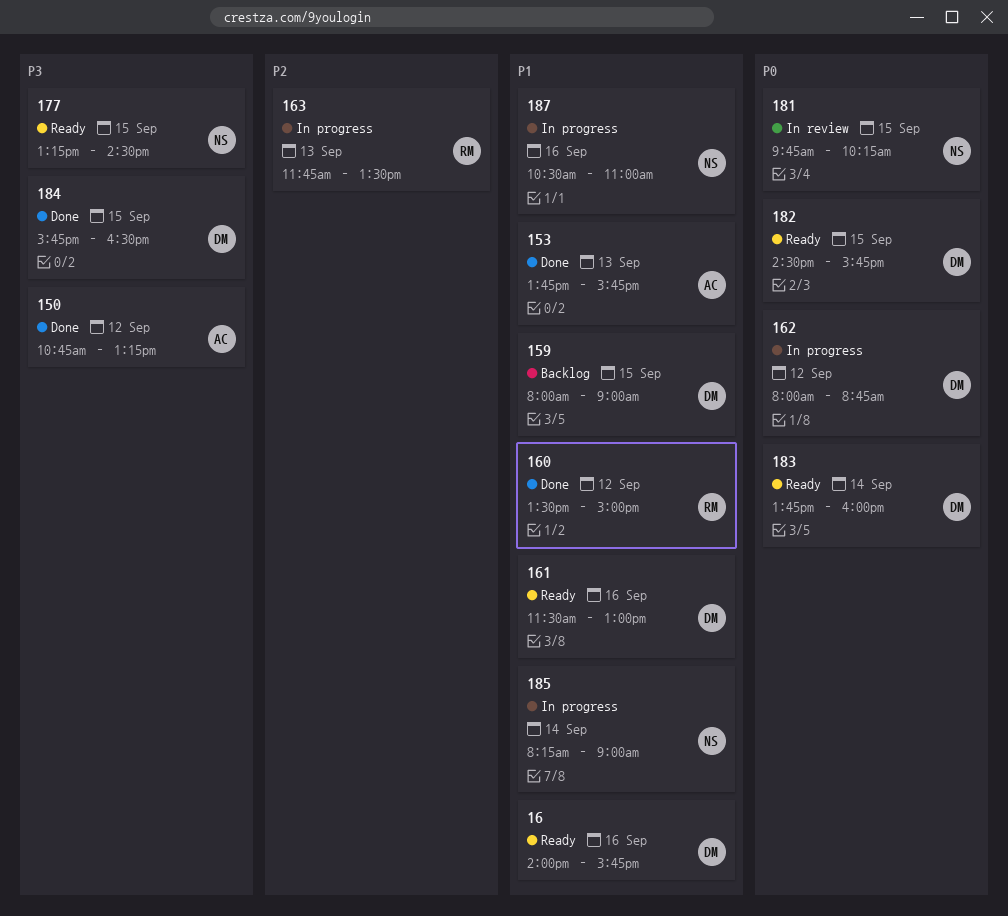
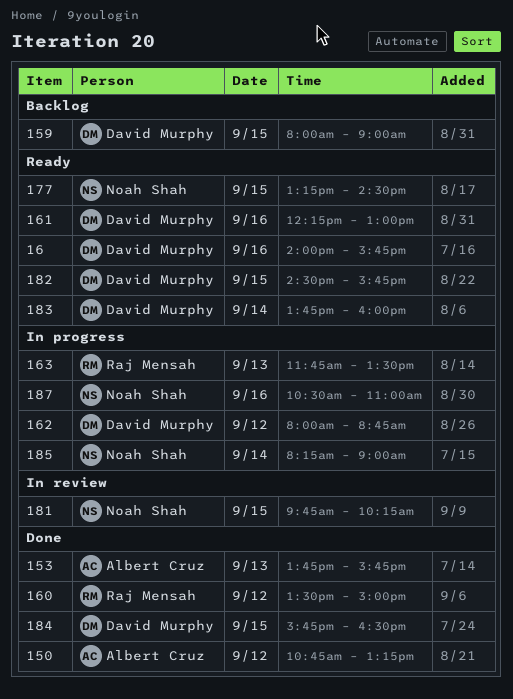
161, begins: 11:30 -> 12:15

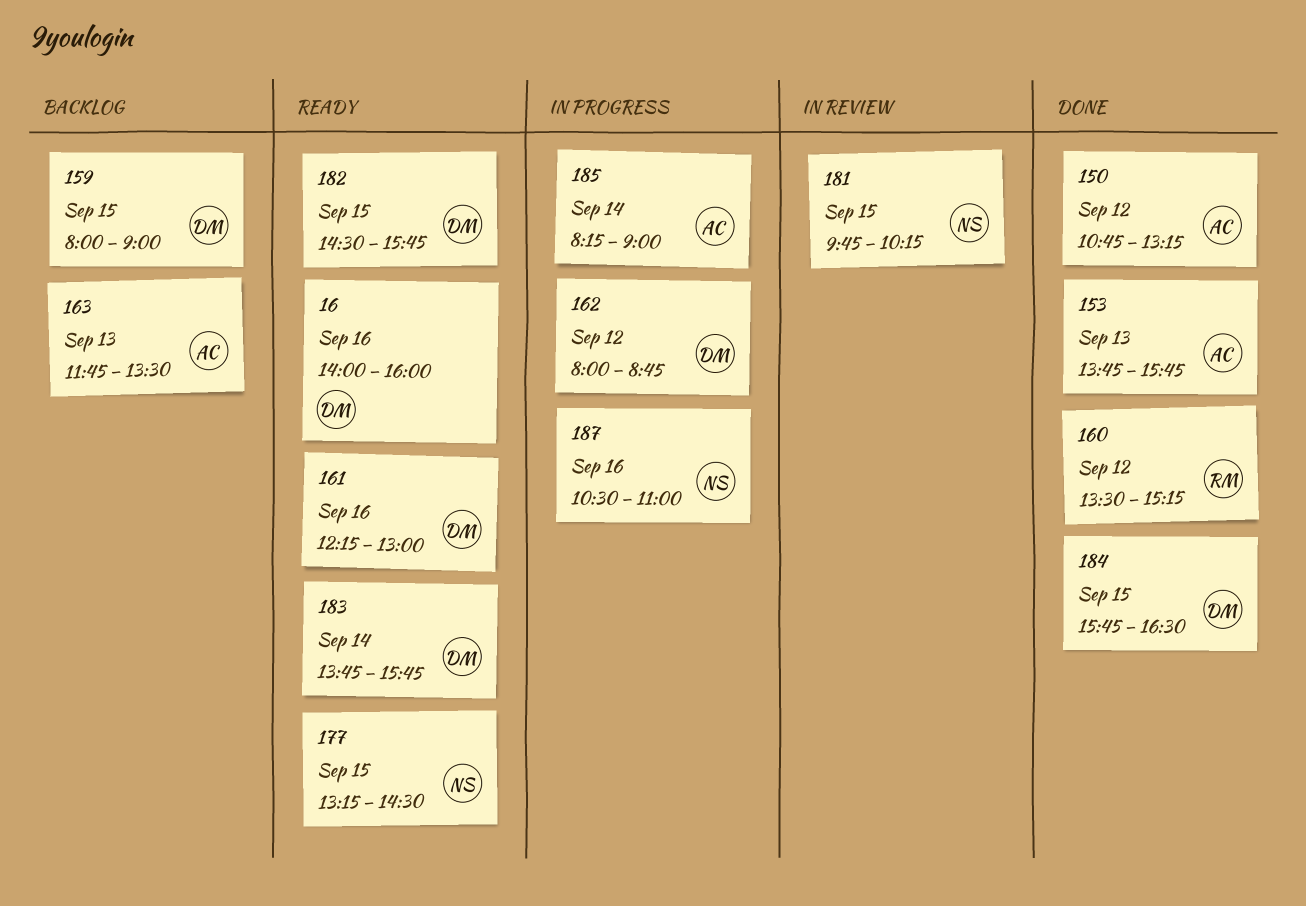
16, ends: 15:45 -> 16:00
160, ends: 15:00 -> 15:15
163, status: In progress -> Backlog
163, owner: Raj Mensah -> Albert Cruz
183, ends: 16:00 -> 15:45
185, owner: Noah Shah -> Albert Cruz

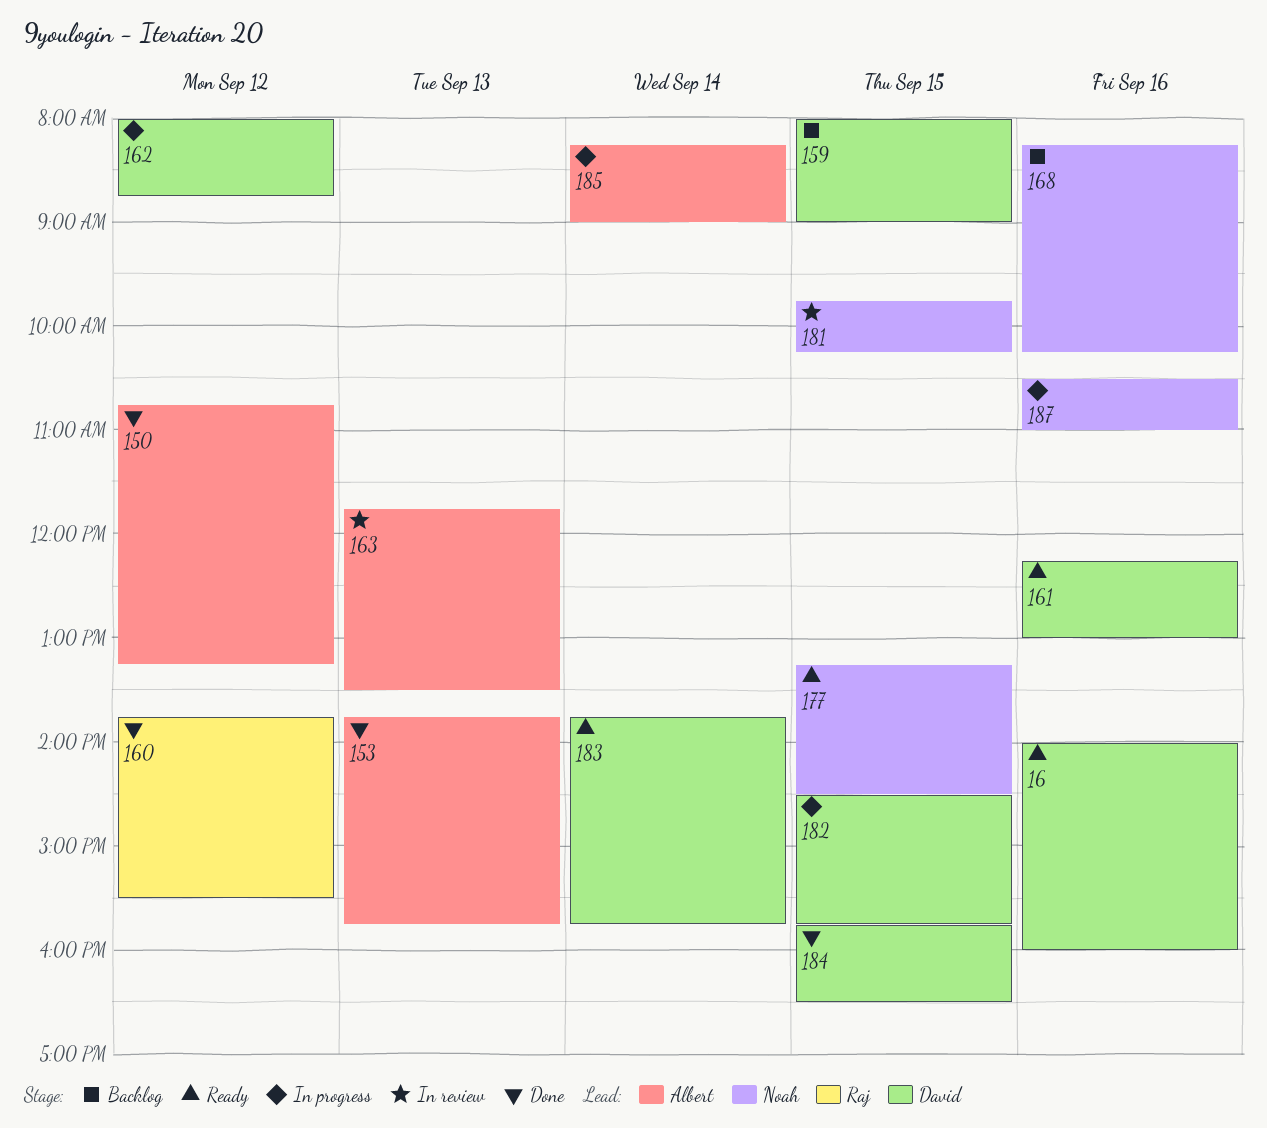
160, begins: 13:30 -> 13:45
160, ends: 15:15 -> 15:30
163, status: Backlog -> In review
168: none -> present
182, status: Ready -> In progress

